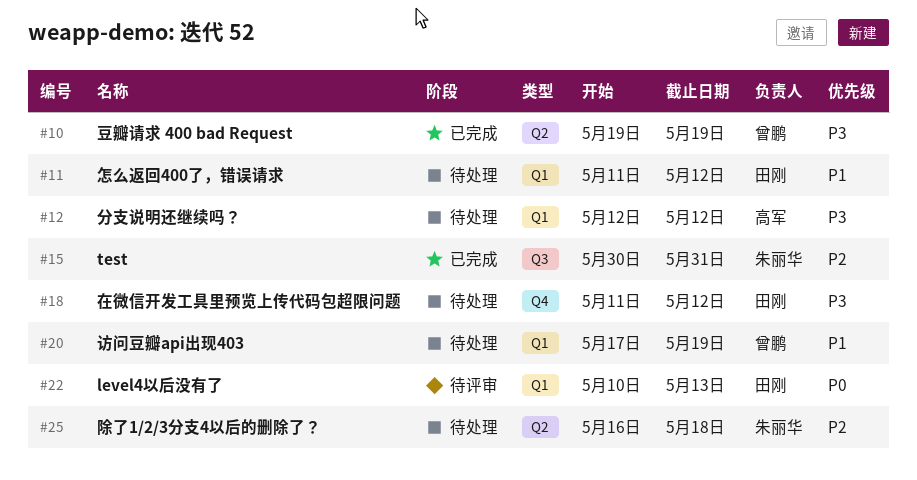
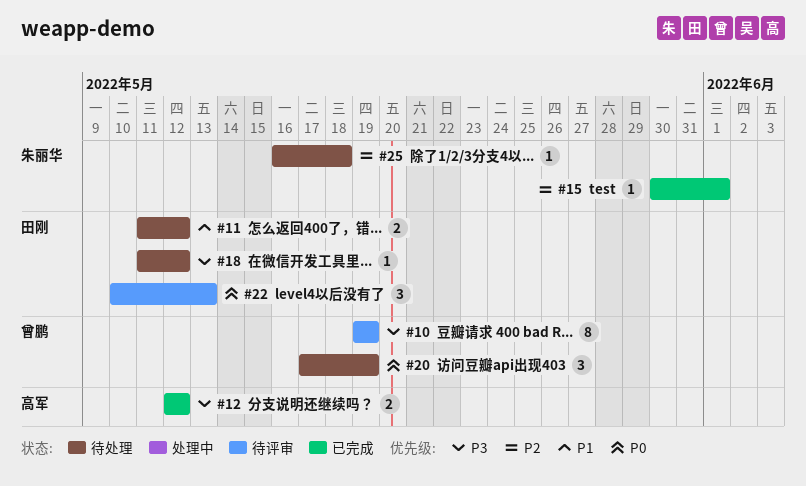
#10, status: 已完成 -> 待评审
#12, status: 待处理 -> 已完成
#15, due: May 31 -> Jun 1
#20, priority: P1 -> P0

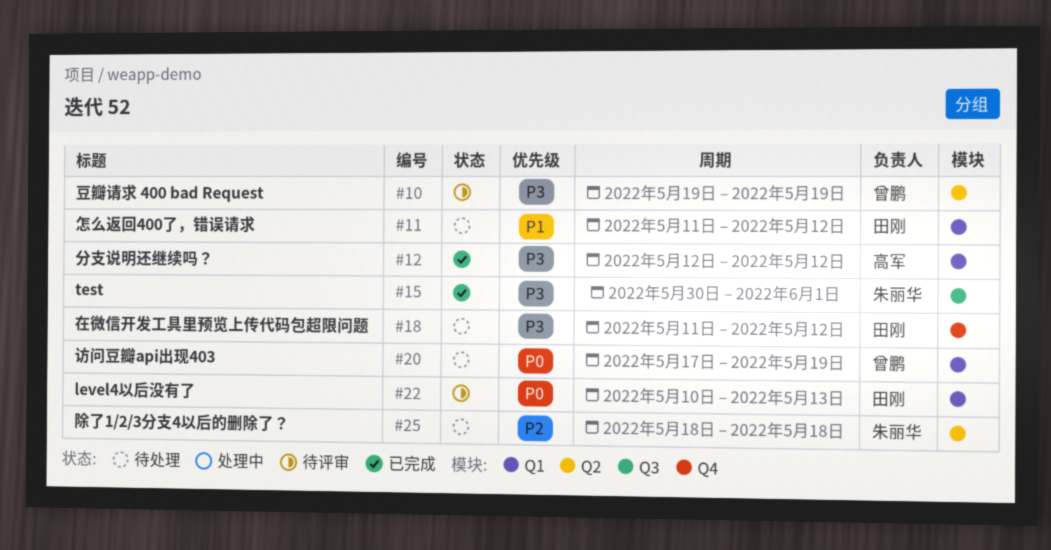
#15, priority: P2 -> P3
#25, start: May 16 -> May 18

